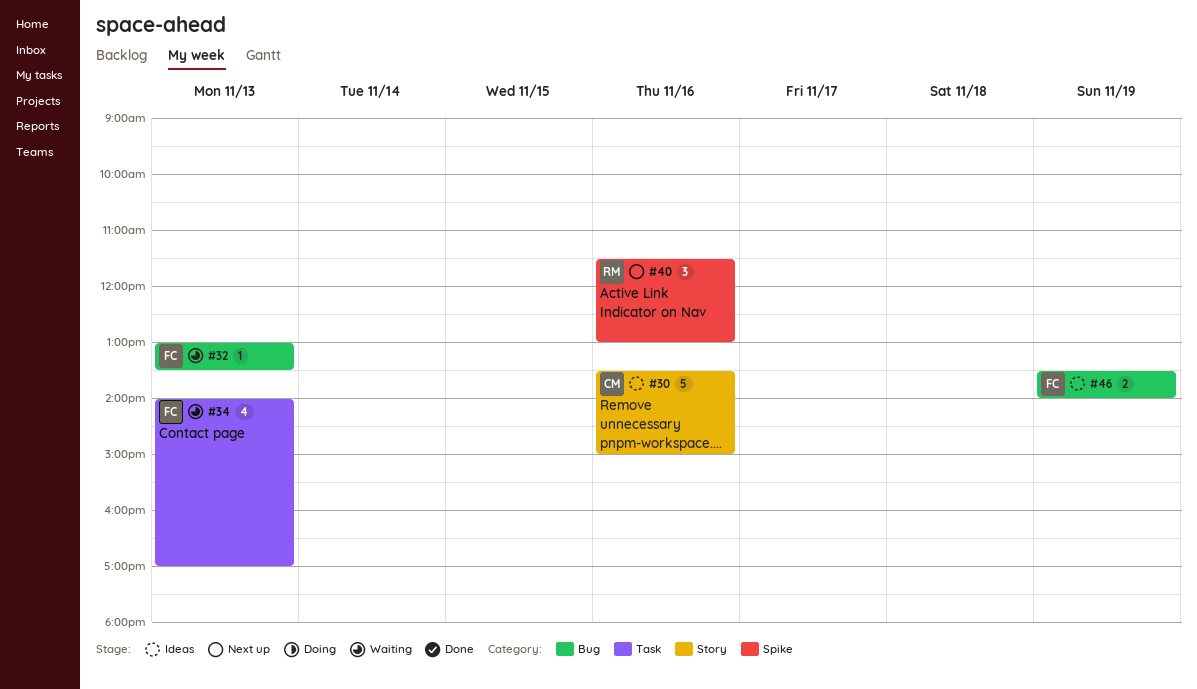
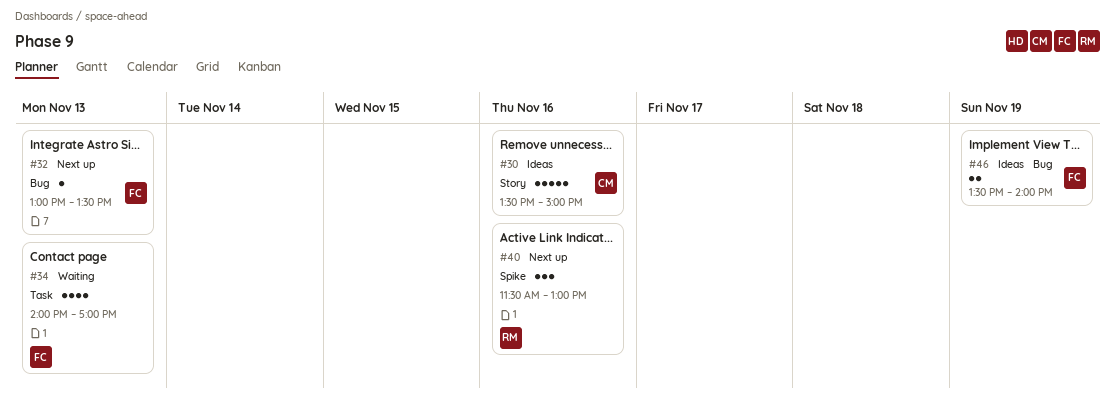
#32, status: Waiting -> Next up

